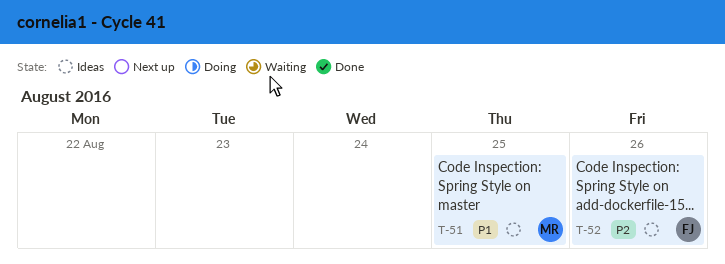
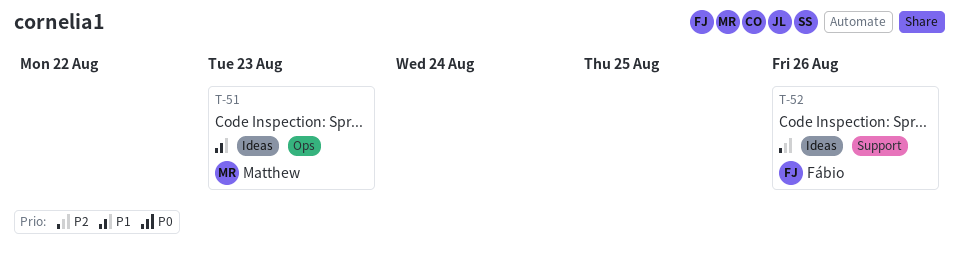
T-51, due: Aug 25 -> Aug 23

